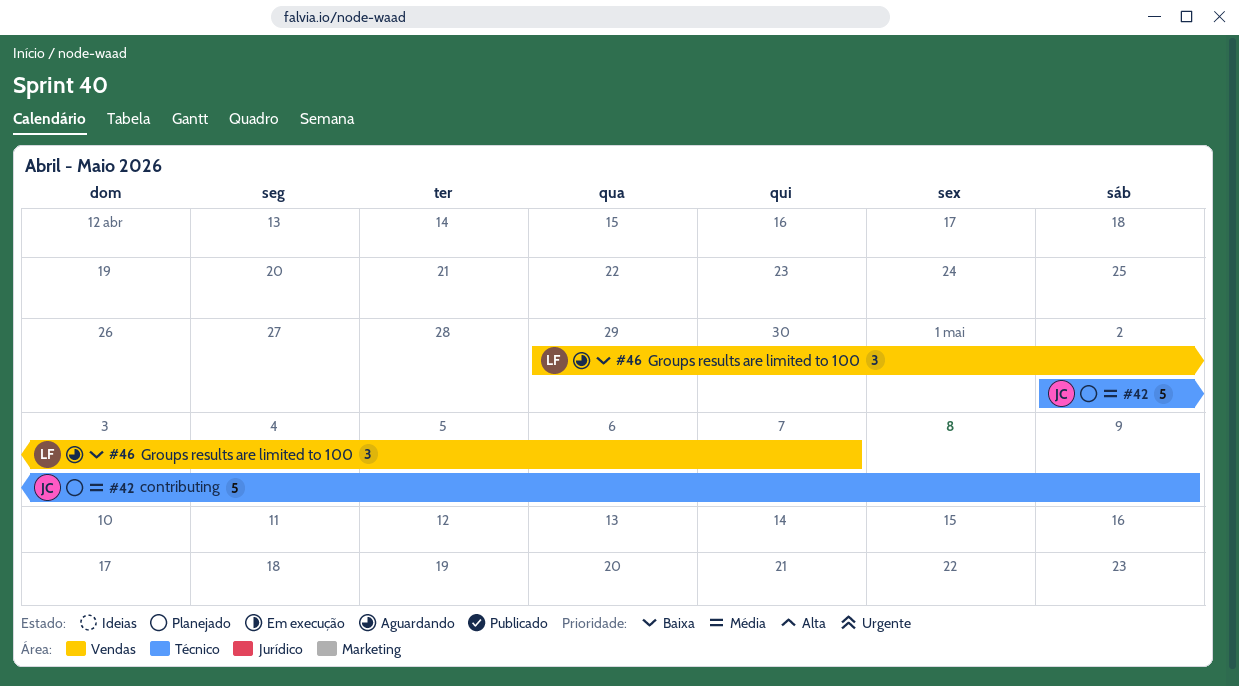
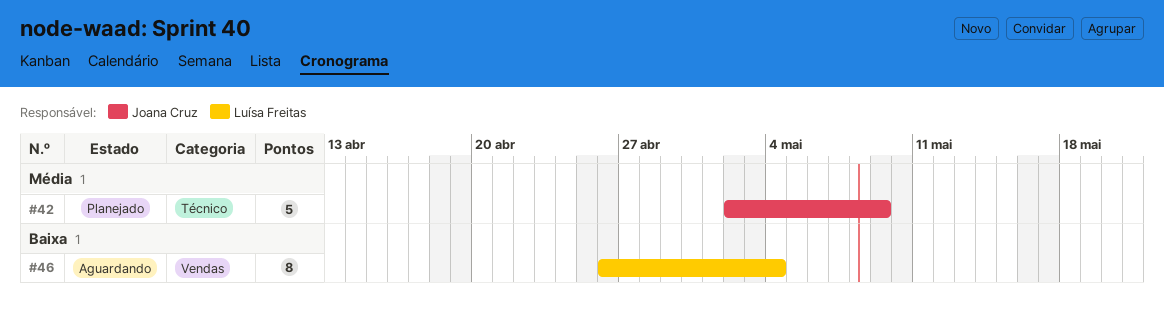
#46, estimate: 3 -> 8
#46, start: Apr 29 -> Apr 26
#46, due: May 7 -> May 4

